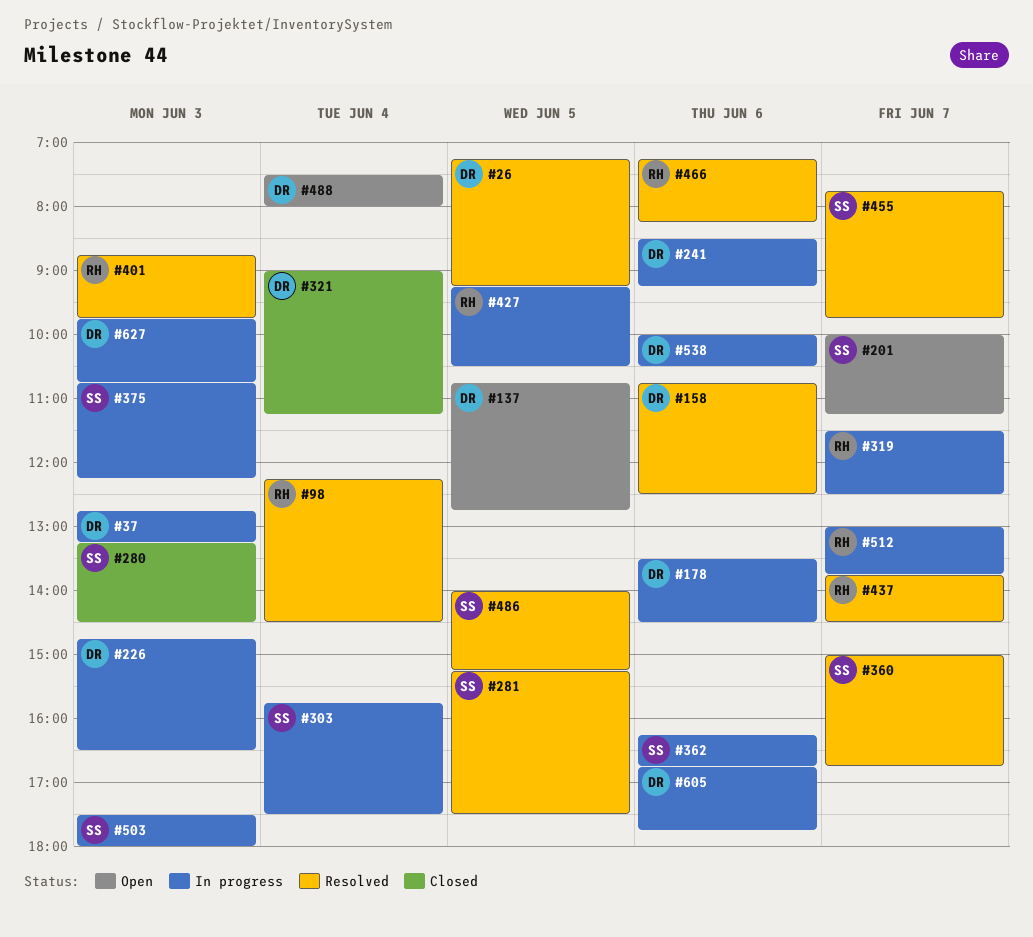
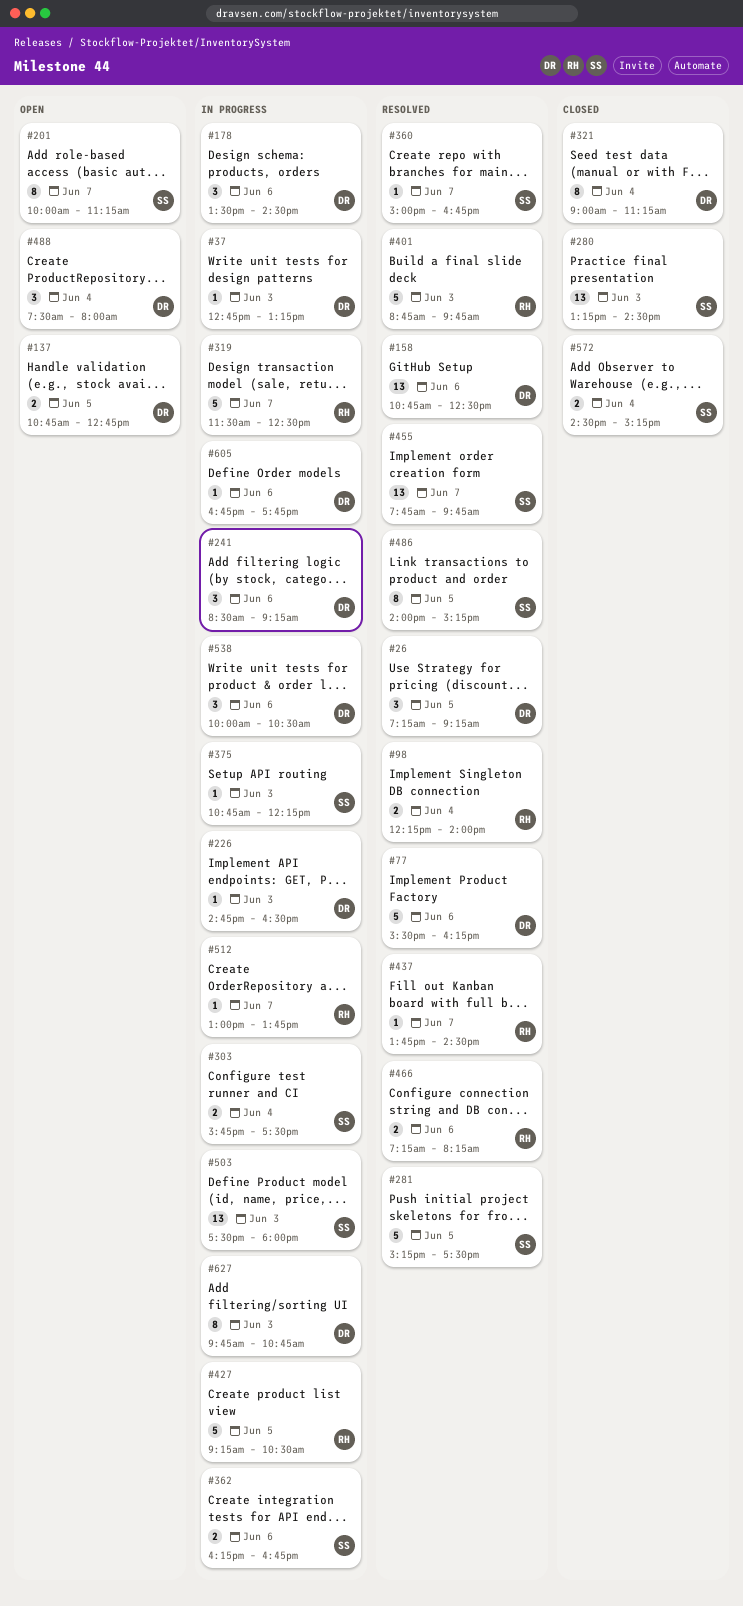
#77: none -> present
#98, ends: 14:30 -> 14:00
#572: none -> present

